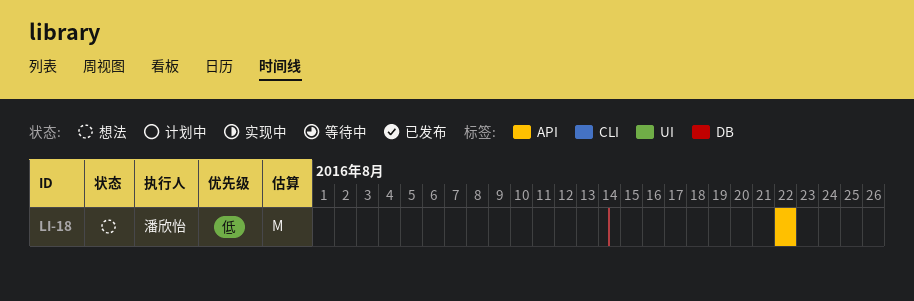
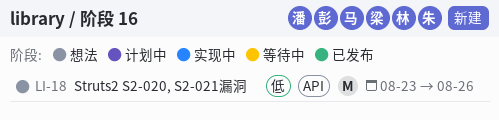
LI-18, start: Aug 22 -> Aug 23
LI-18, due: Aug 22 -> Aug 26

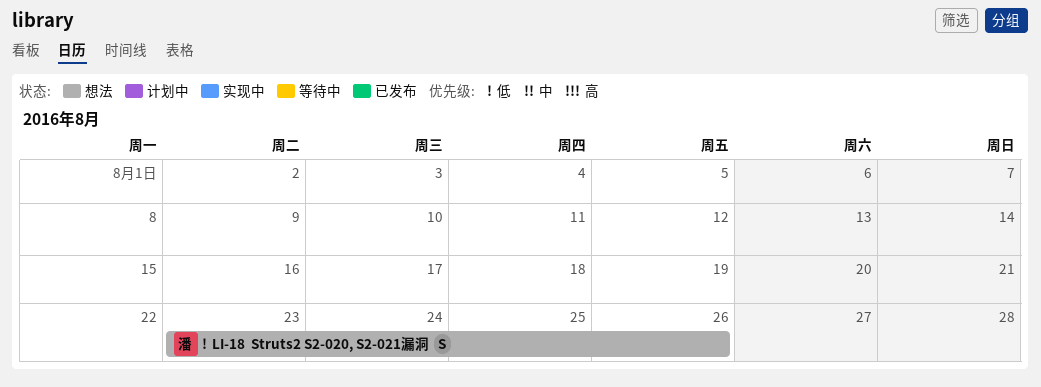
LI-18, estimate: M -> S

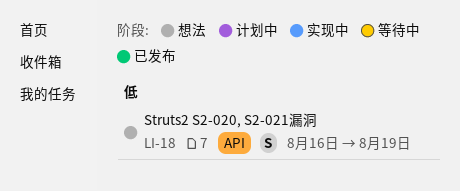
LI-18, start: Aug 23 -> Aug 16
LI-18, due: Aug 26 -> Aug 19

